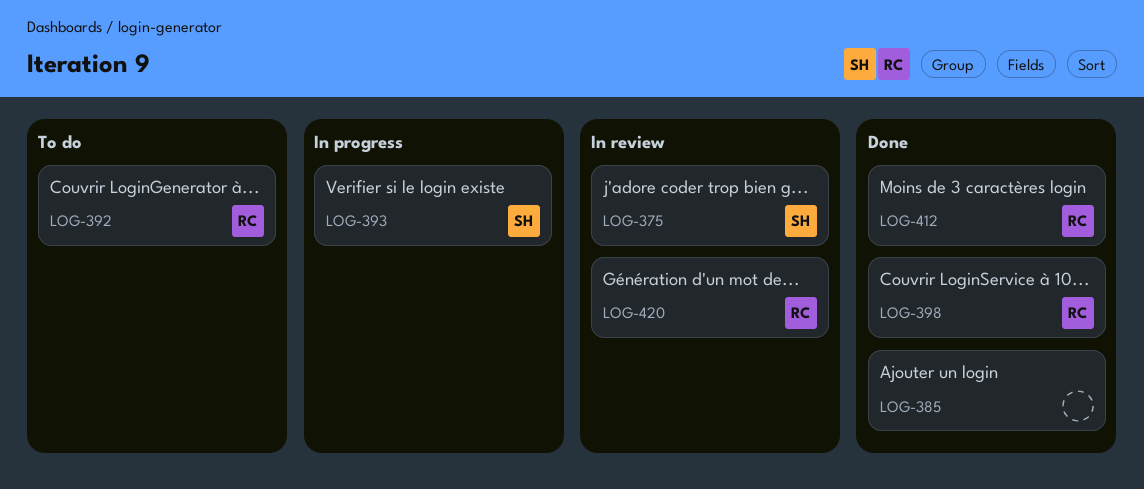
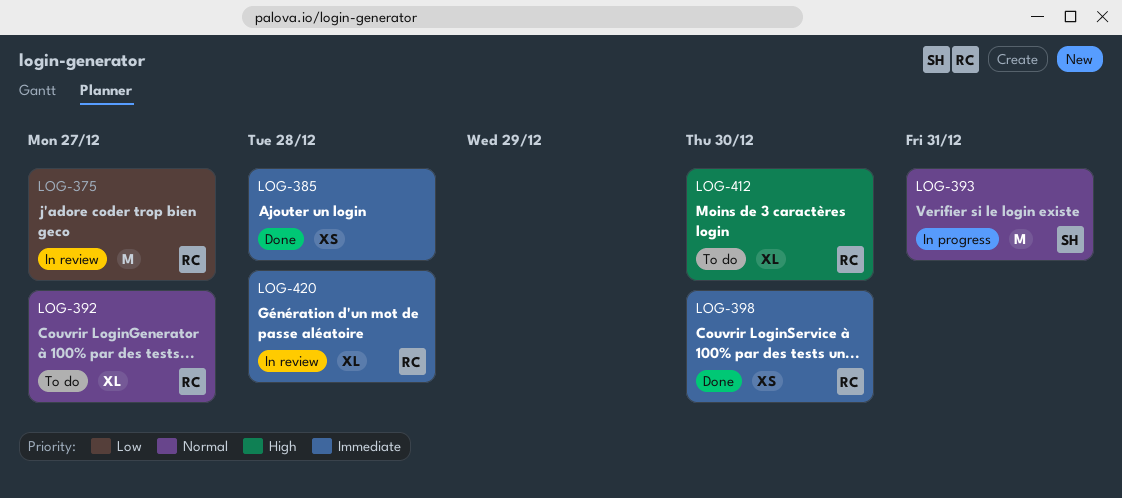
LOG-375, owner: SH -> RC
LOG-412, status: Done -> To do

